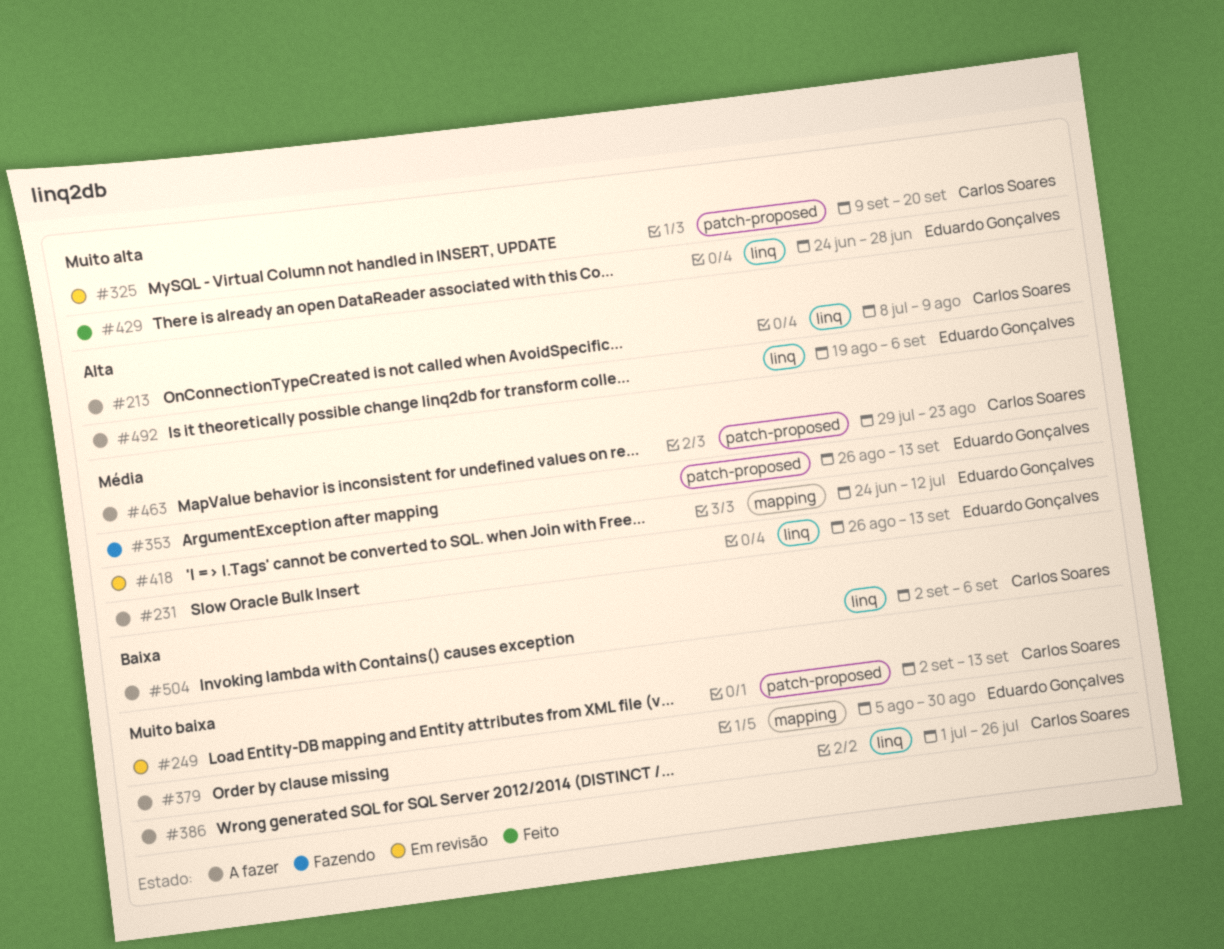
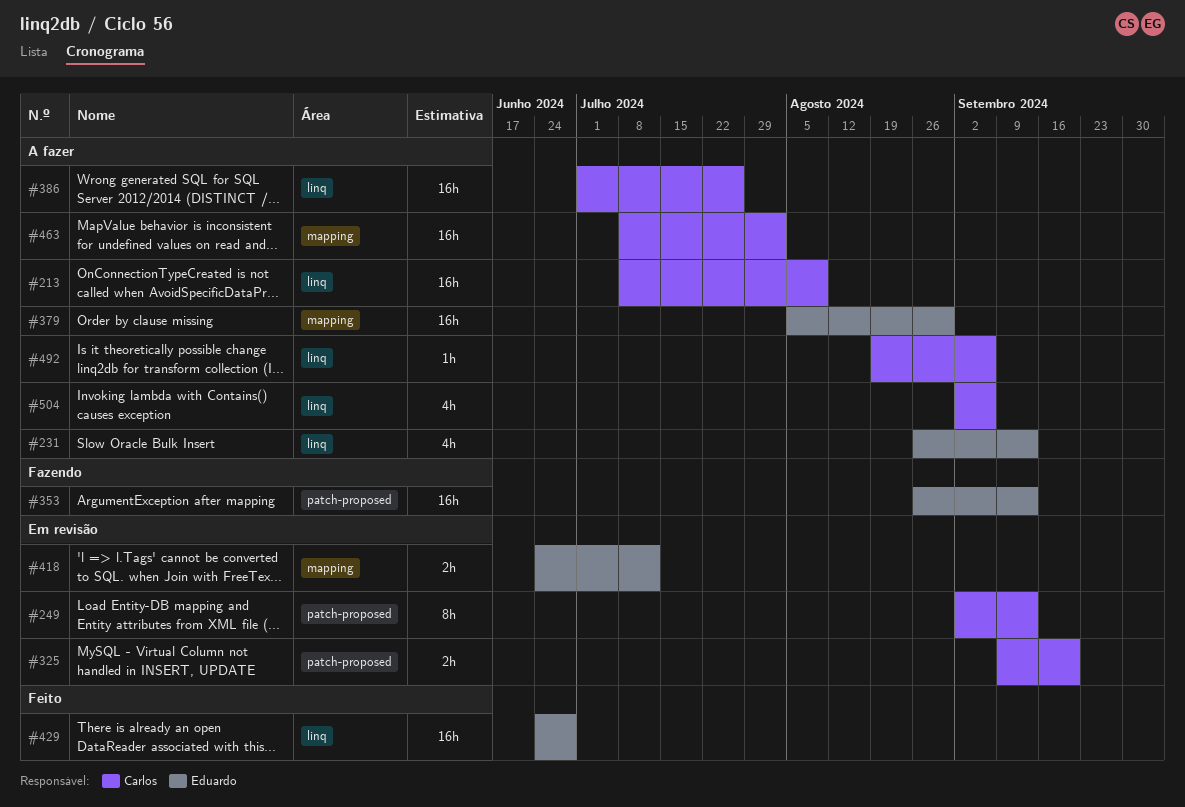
#463, label: patch-proposed -> mapping
#463, start: Jul 29 -> Jul 8
#463, due: Aug 23 -> Aug 2
#492, owner: Eduardo Gonçalves -> Carlos Soares

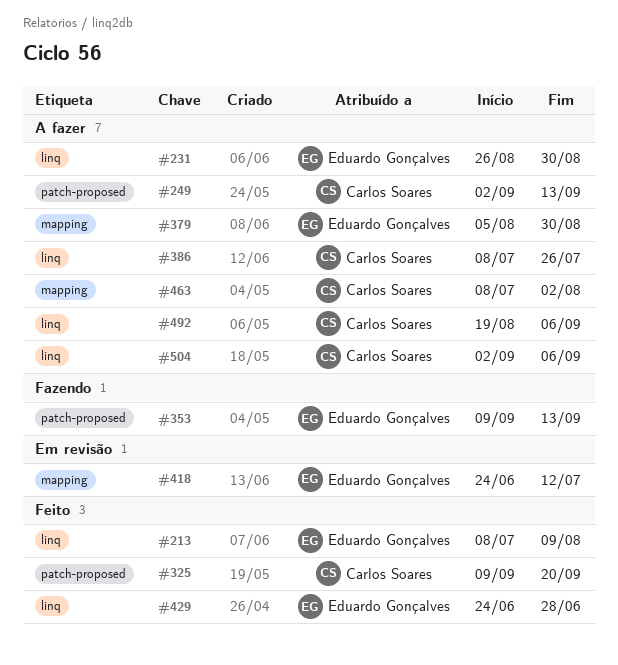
#213, status: A fazer -> Feito
#213, owner: Carlos Soares -> Eduardo Gonçalves
#231, due: Sep 13 -> Aug 30
#249, status: Em revisão -> A fazer
#325, status: Em revisão -> Feito
#353, start: Aug 26 -> Sep 9
#386, start: Jul 1 -> Jul 8

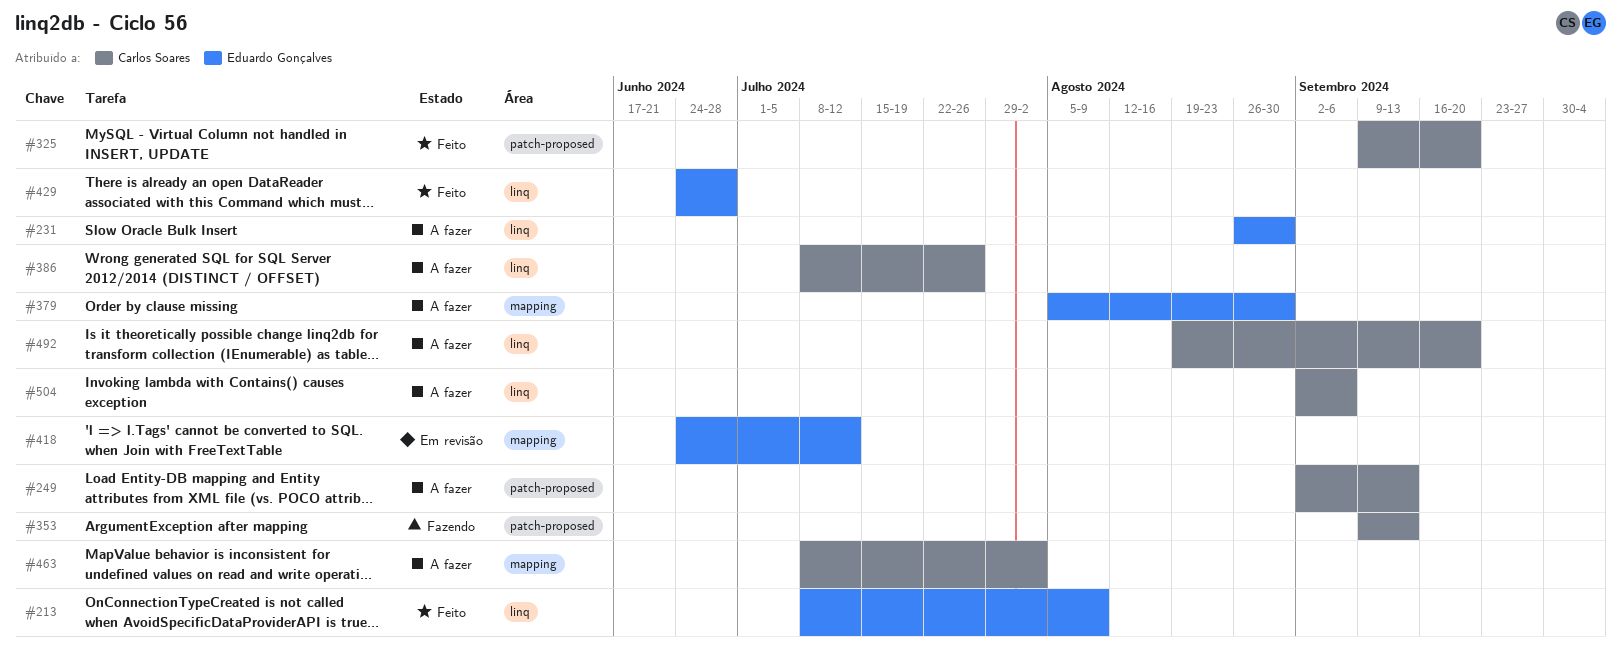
#353, owner: Eduardo Gonçalves -> Carlos Soares
#492, due: Sep 6 -> Sep 20

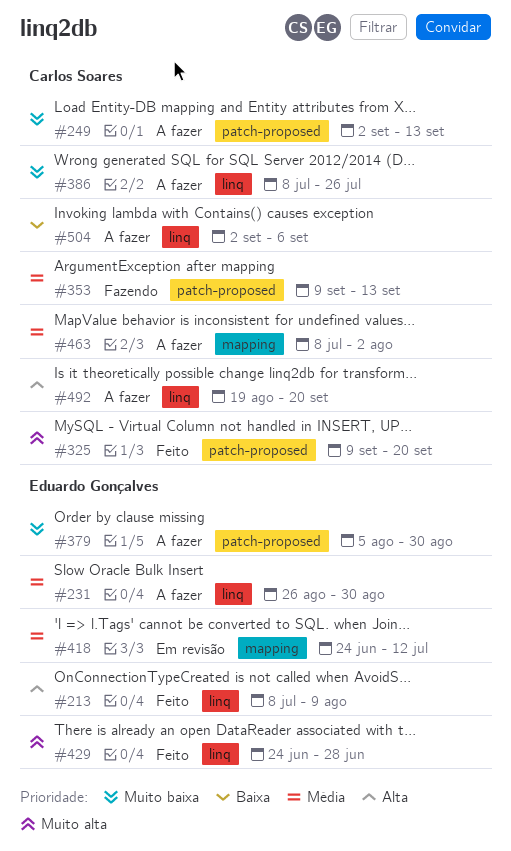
#379, label: mapping -> patch-proposed

